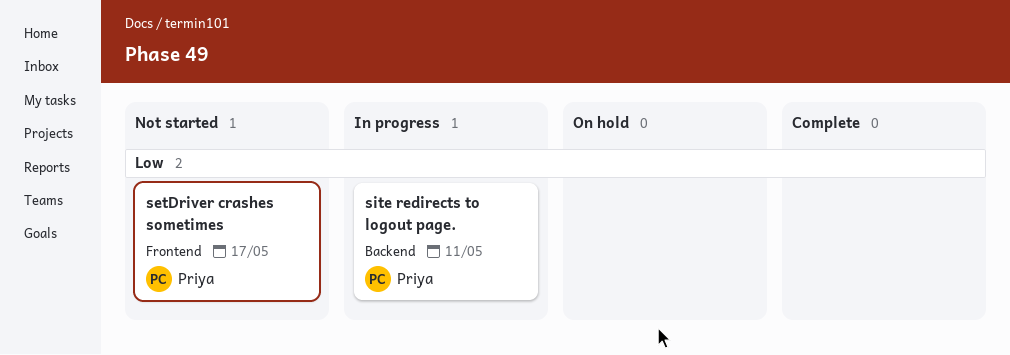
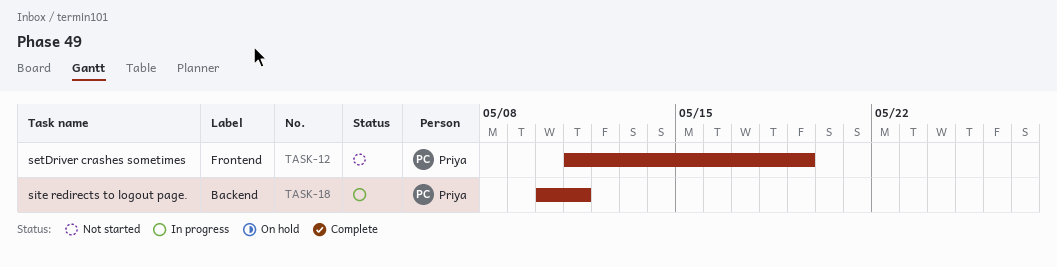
setDriver crashes sometimes, due: May 17 -> May 19

